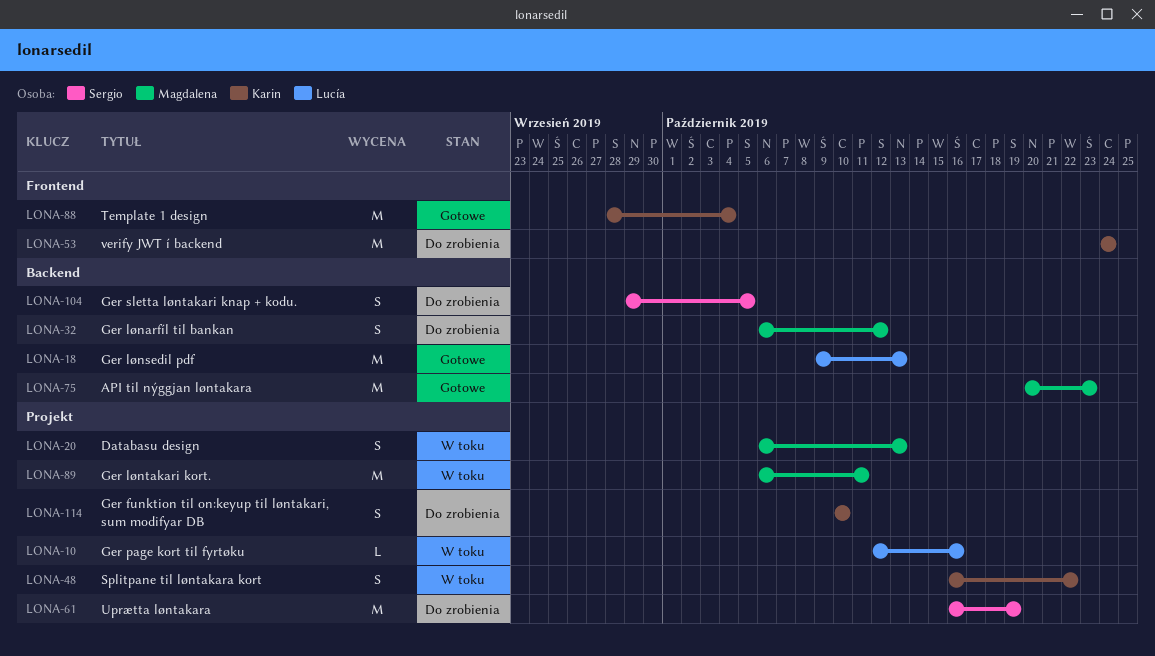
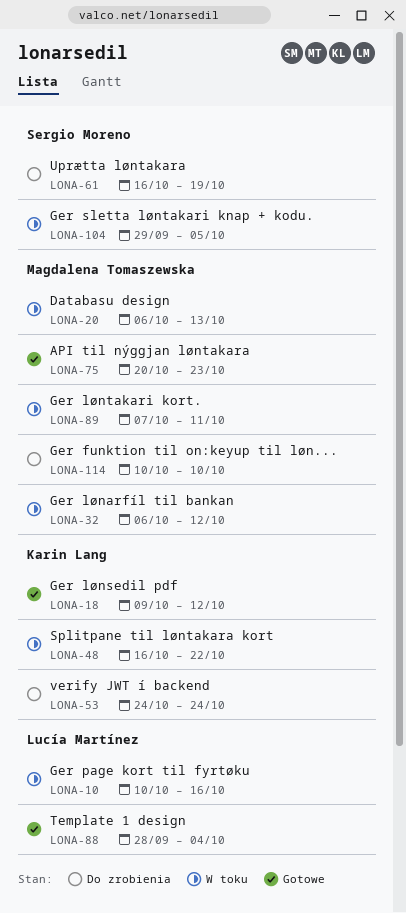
LONA-10, start: Oct 12 -> Oct 10
LONA-18, owner: Lucía Martínez -> Karin Lang
LONA-18, due: Oct 13 -> Oct 12
LONA-32, status: Do zrobienia -> W toku
LONA-88, owner: Karin Lang -> Lucía Martínez
LONA-89, start: Oct 6 -> Oct 7
LONA-104, status: Do zrobienia -> W toku
LONA-114, owner: Karin Lang -> Magdalena Tomaszewska

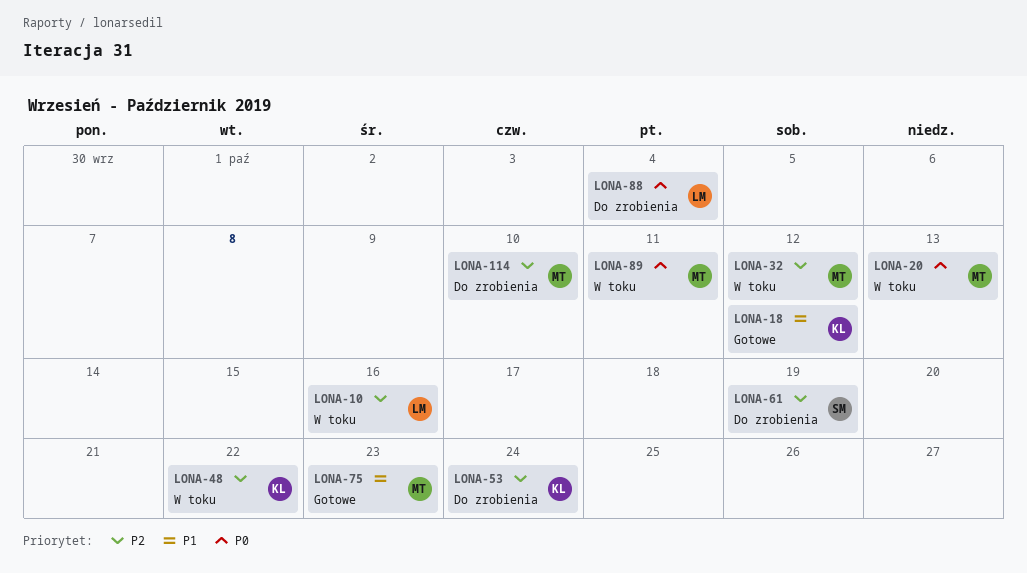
LONA-88, status: Gotowe -> Do zrobienia
LONA-104: present -> none

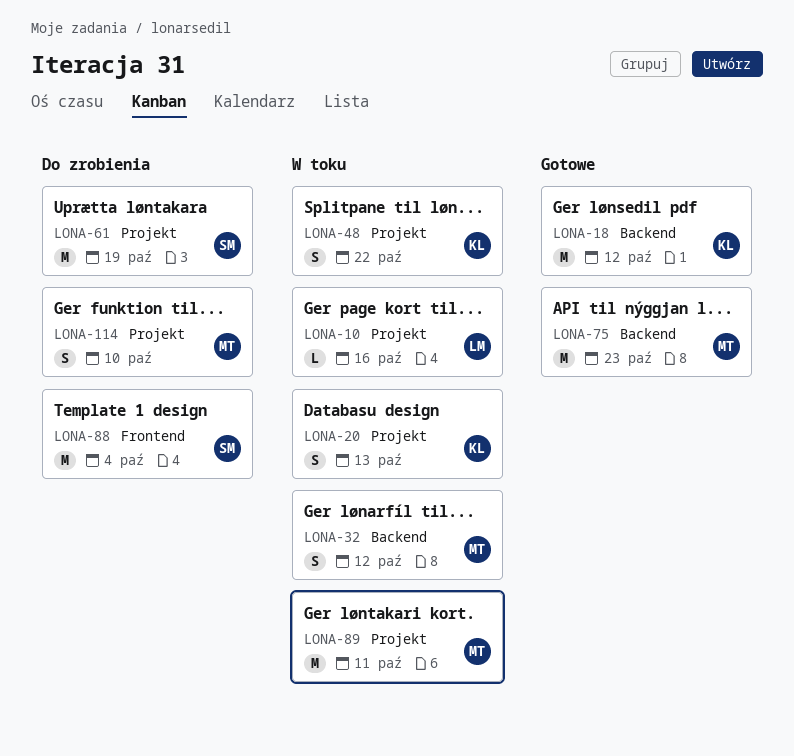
LONA-20, owner: MT -> KL
LONA-53: present -> none
LONA-88, owner: LM -> SM

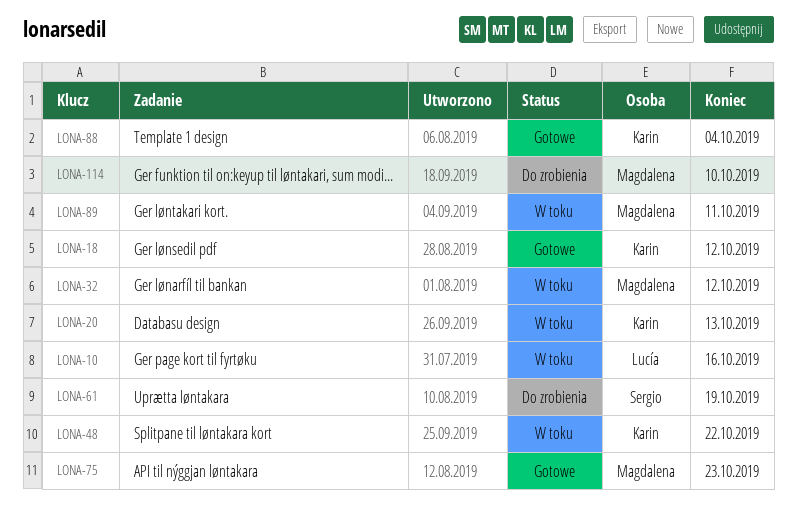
LONA-88, status: Do zrobienia -> Gotowe
LONA-88, owner: Sergio -> Karin

